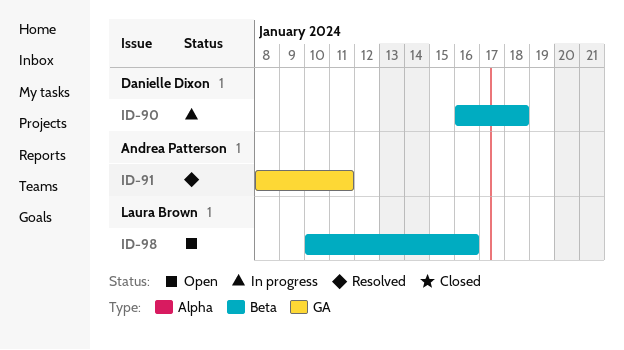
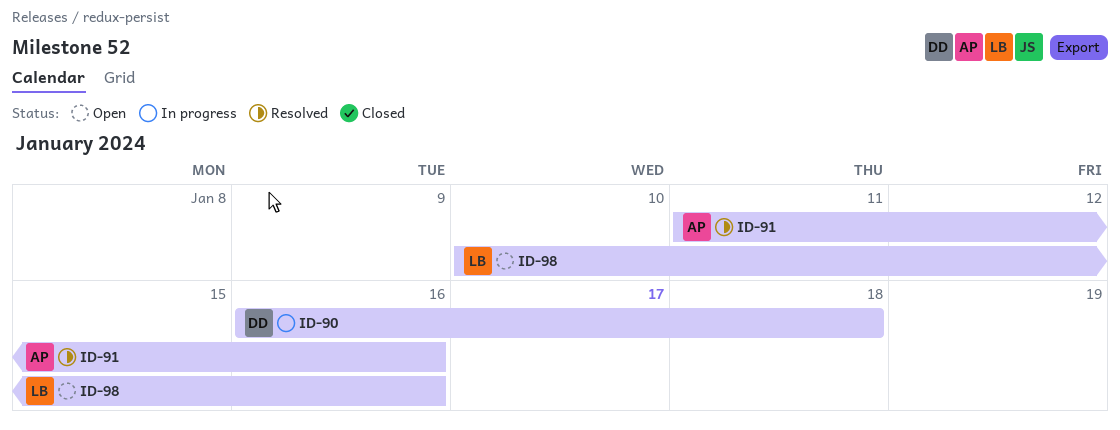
ID-91, start: Jan 8 -> Jan 11
ID-91, due: Jan 11 -> Jan 16

